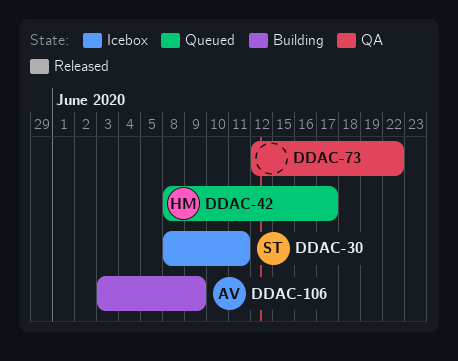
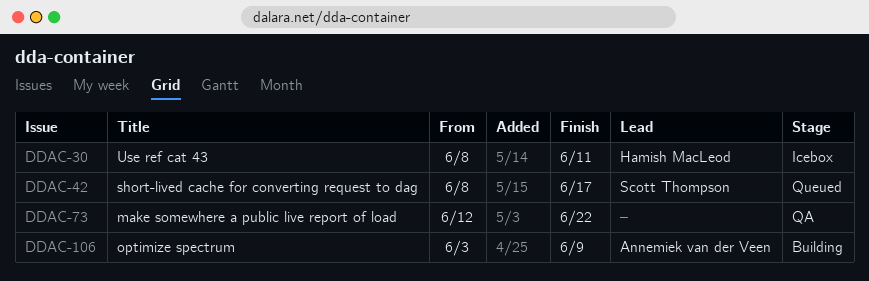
DDAC-30, owner: Scott Thompson -> Hamish MacLeod
DDAC-42, owner: Hamish MacLeod -> Scott Thompson

